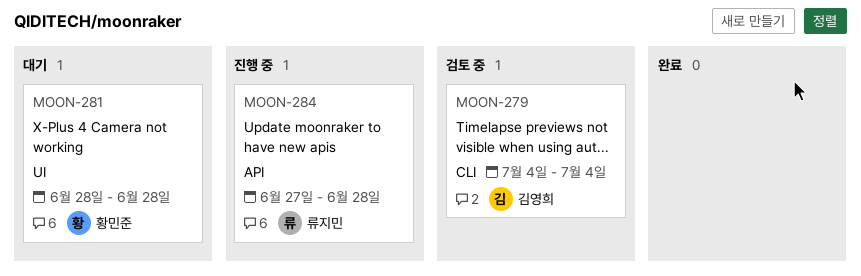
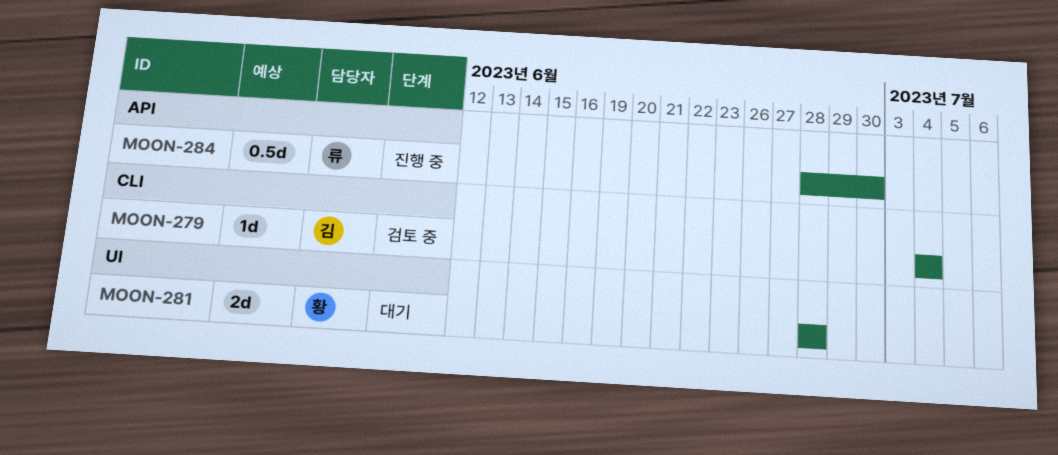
MOON-284, start: Jun 27 -> Jun 28
MOON-284, due: Jun 28 -> Jun 30

